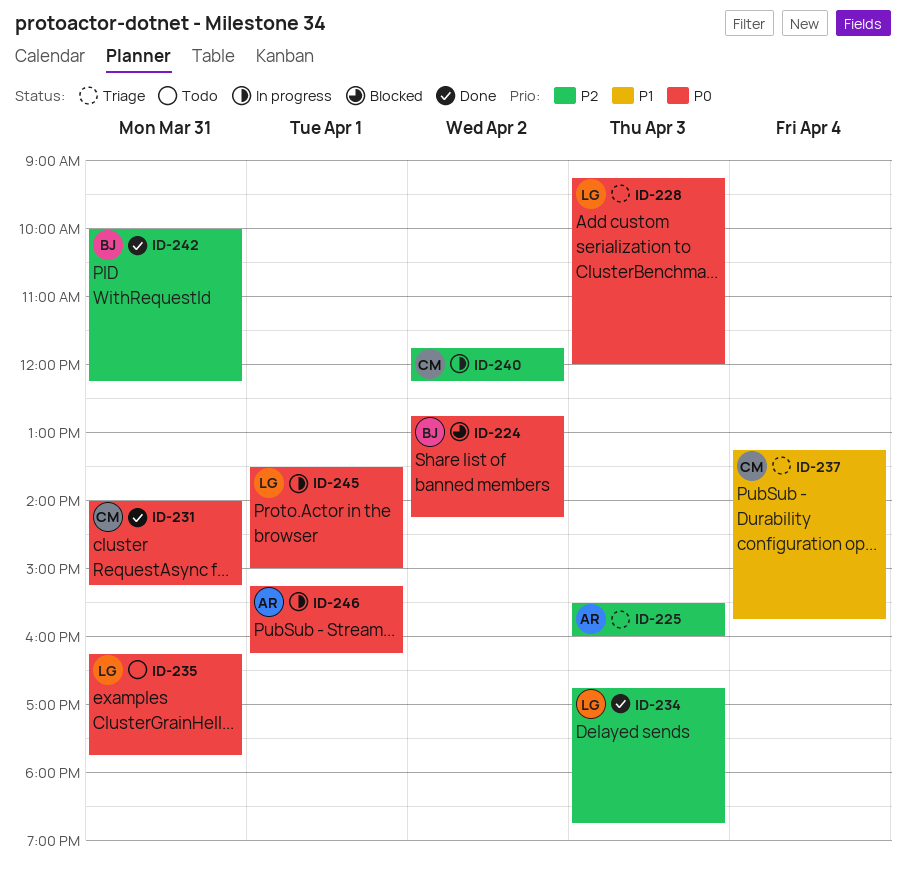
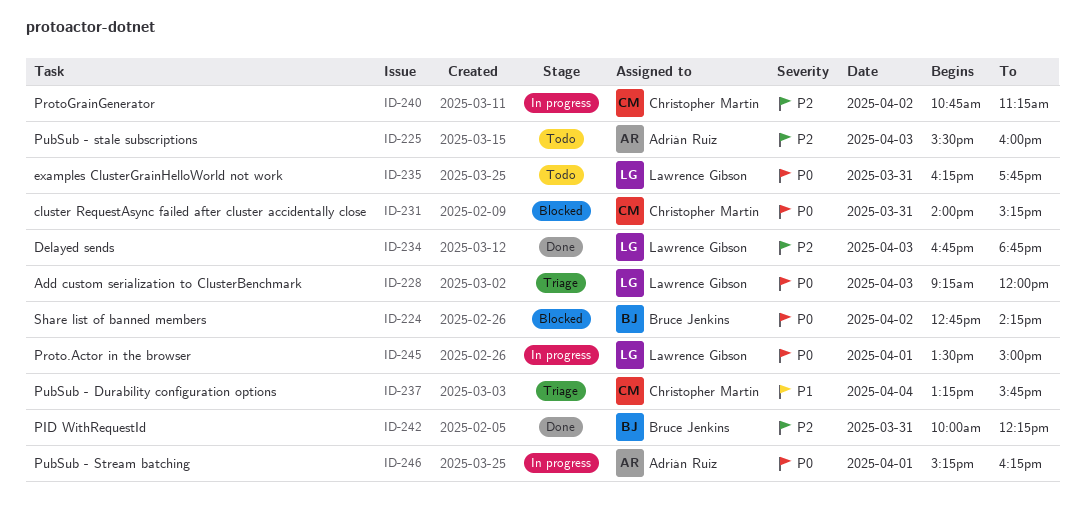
ID-225, status: Triage -> Todo
ID-231, status: Done -> Blocked
ID-240, begins: 11:45 -> 10:45
ID-240, ends: 12:15 -> 11:15

